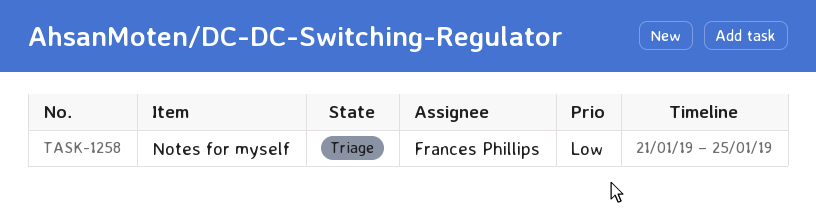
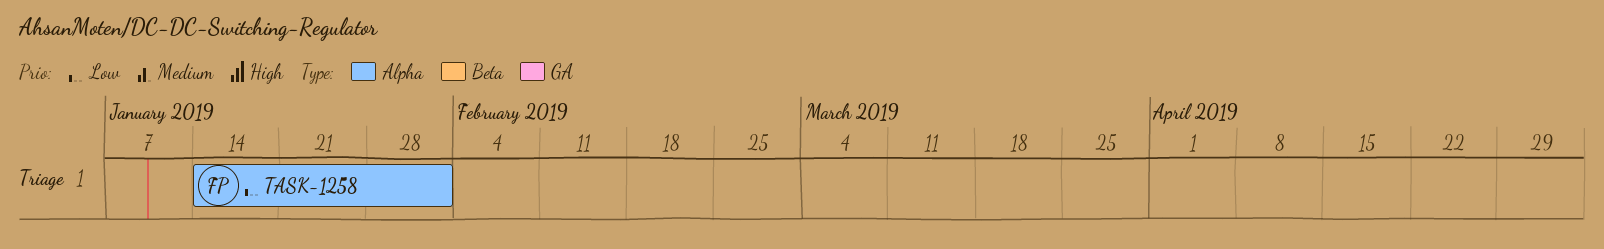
TASK-1258, start: Jan 21 -> Jan 14
TASK-1258, due: Jan 25 -> Feb 1

